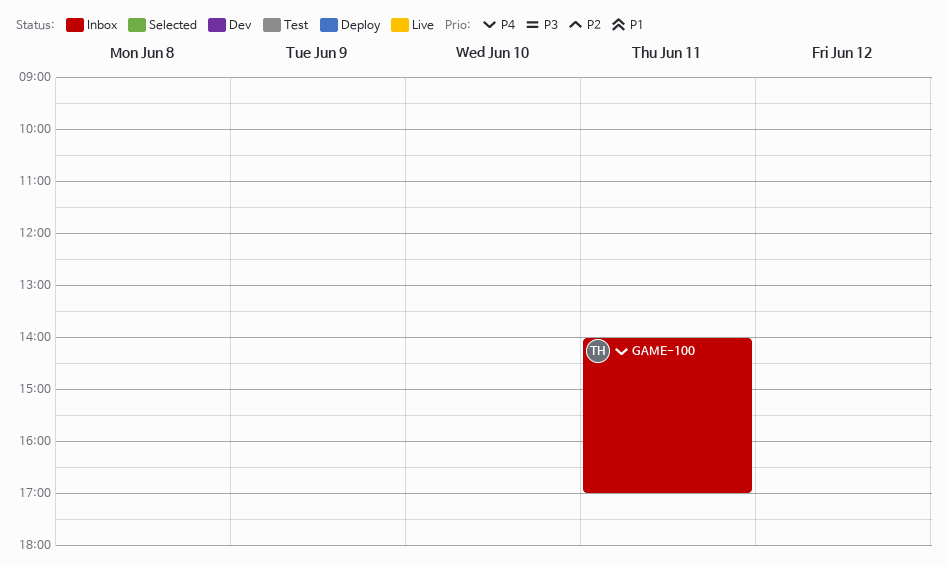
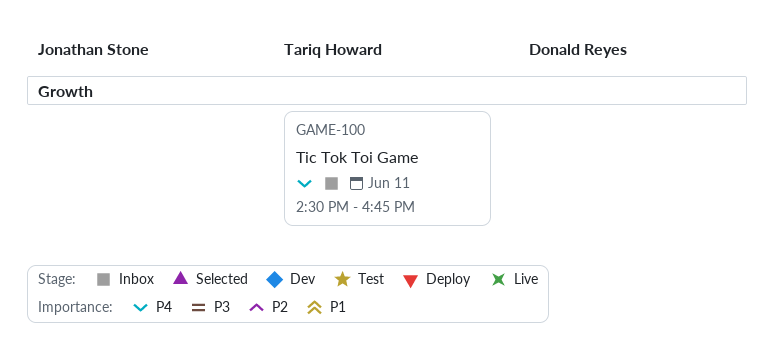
GAME-100, begins: 14:00 -> 14:30
GAME-100, ends: 17:00 -> 16:45

